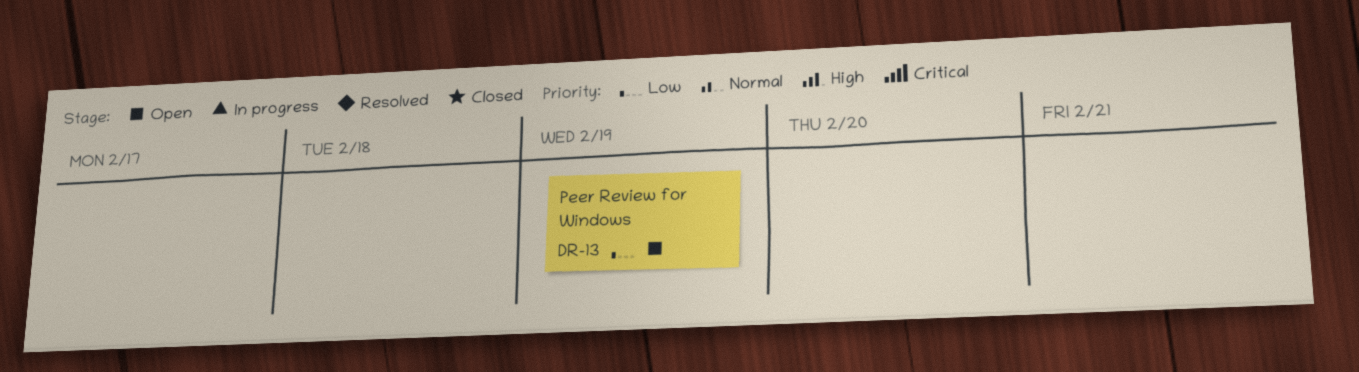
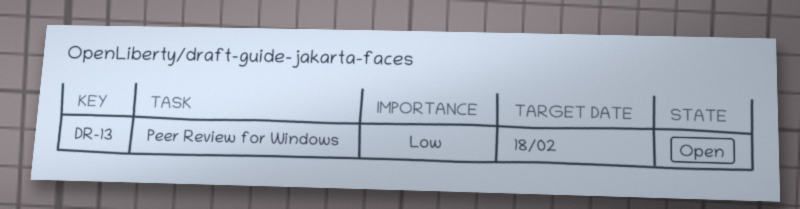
DR-13, due: Feb 19 -> Feb 18

